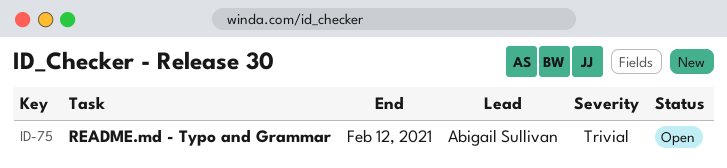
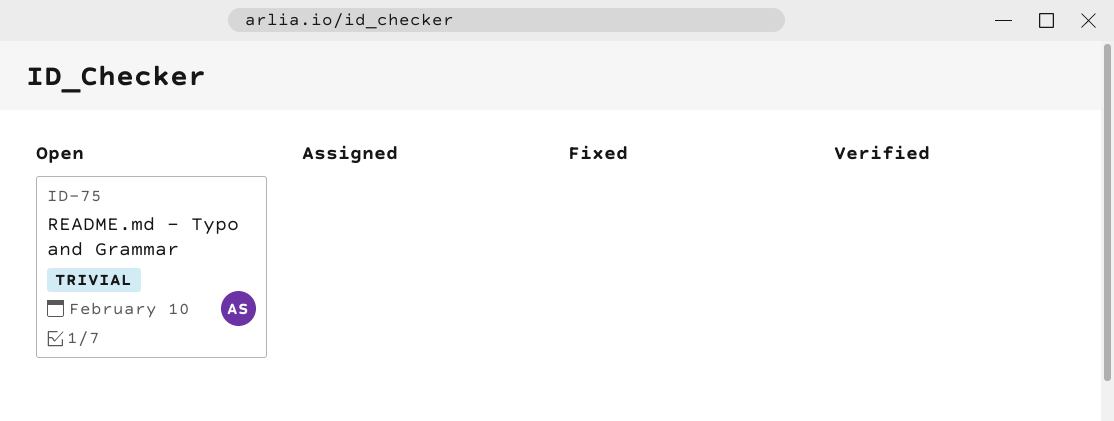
ID-75, due: Feb 12 -> Feb 10

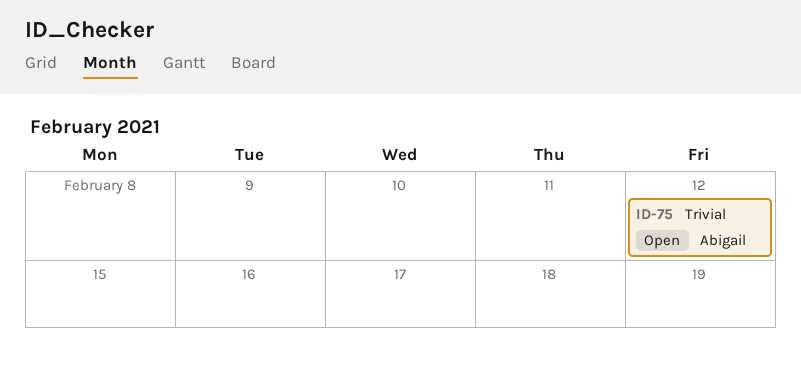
ID-75, due: Feb 10 -> Feb 12

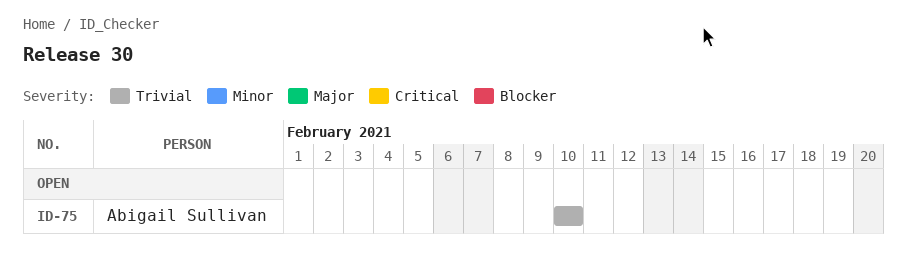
ID-75, due: Feb 12 -> Feb 10

